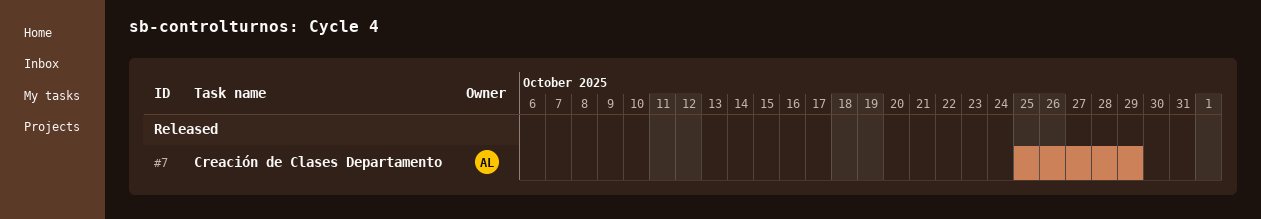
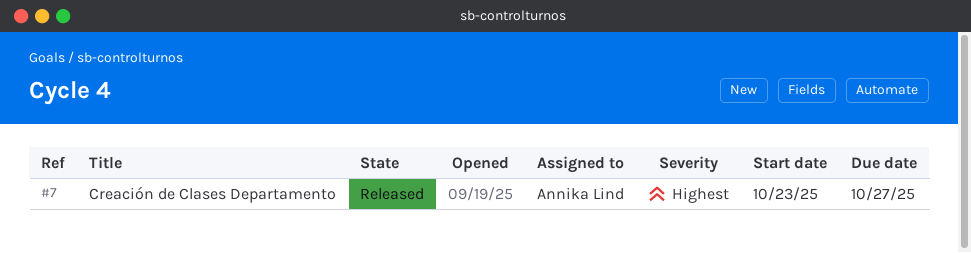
#7, start: Oct 25 -> Oct 23
#7, due: Oct 29 -> Oct 27

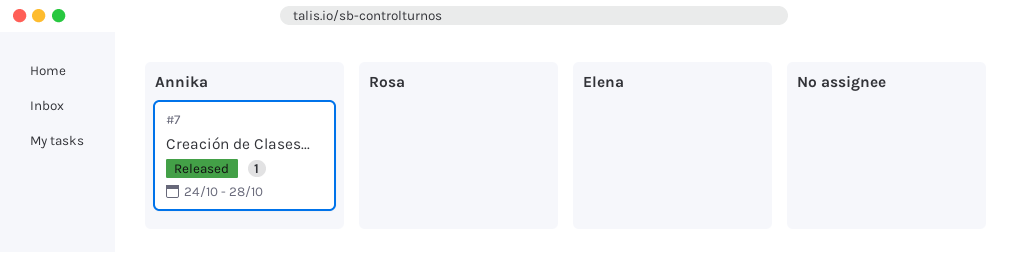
#7, start: Oct 23 -> Oct 24
#7, due: Oct 27 -> Oct 28

